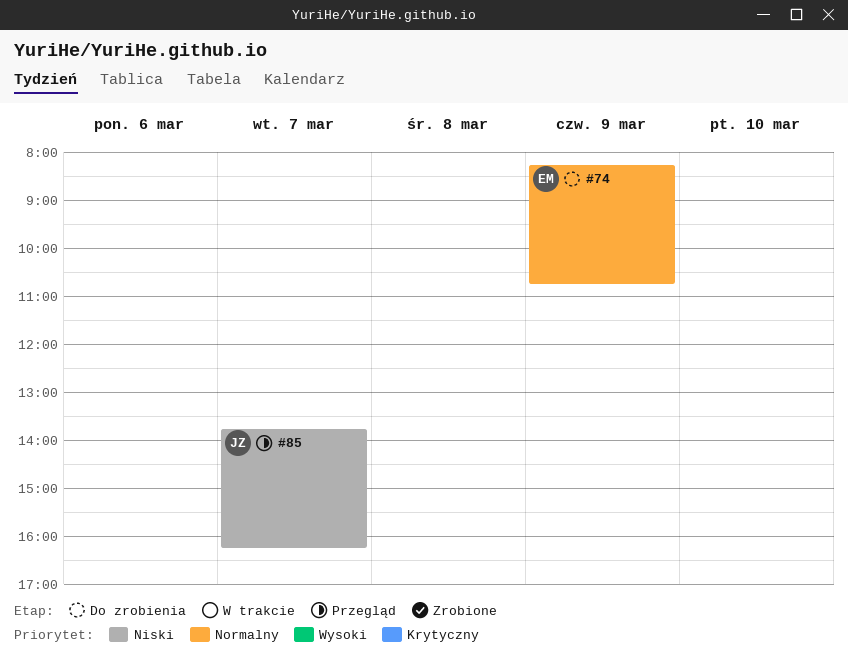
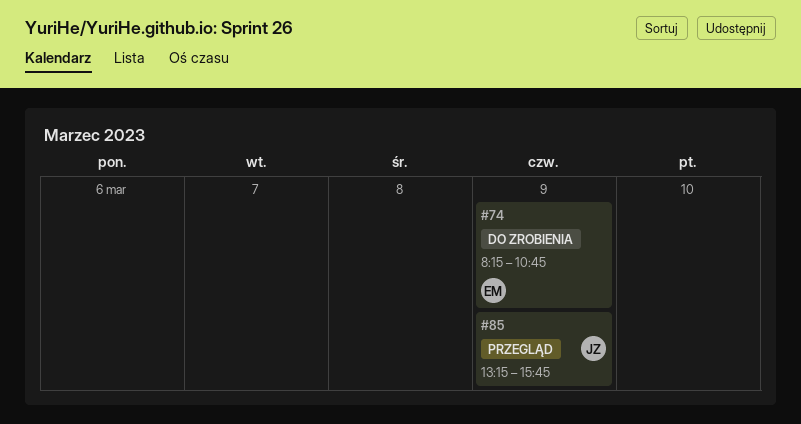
#85, day: Mar 7 -> Mar 9
#85, begins: 13:45 -> 13:15
#85, ends: 16:15 -> 15:45

